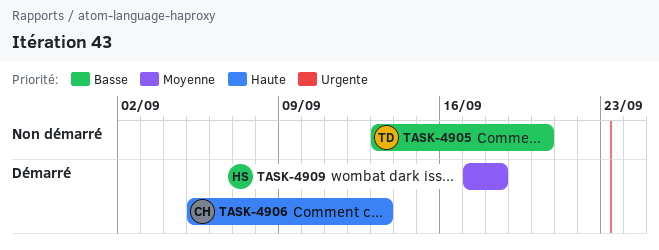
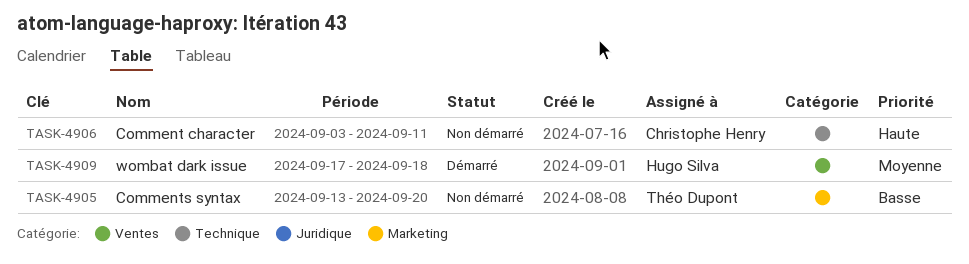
TASK-4906, status: Démarré -> Non démarré
TASK-4906, start: Sep 5 -> Sep 3
TASK-4906, due: Sep 13 -> Sep 11

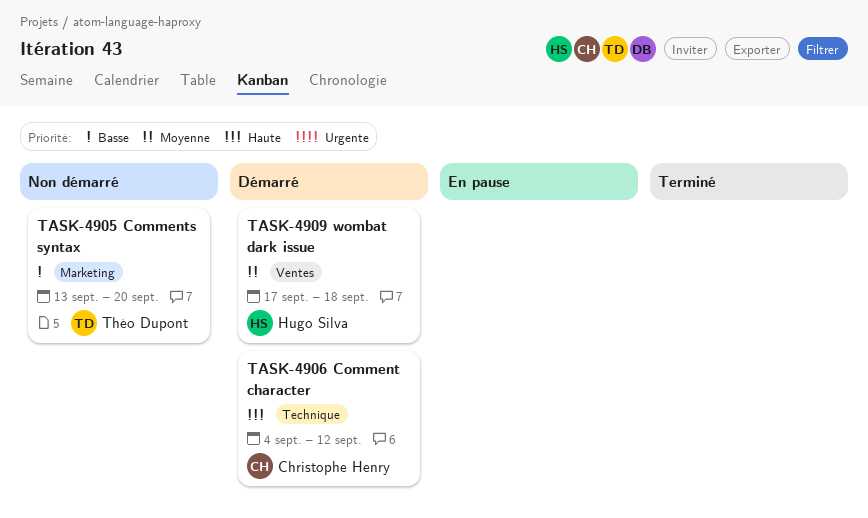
TASK-4906, status: Non démarré -> Démarré
TASK-4906, start: Sep 3 -> Sep 4
TASK-4906, due: Sep 11 -> Sep 12

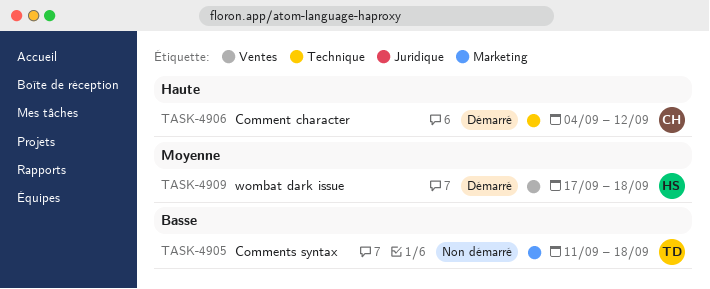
TASK-4905, start: Sep 13 -> Sep 11
TASK-4905, due: Sep 20 -> Sep 18

